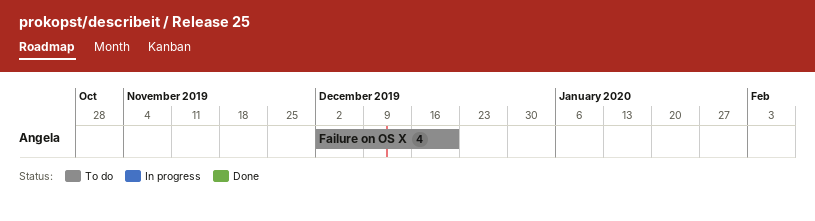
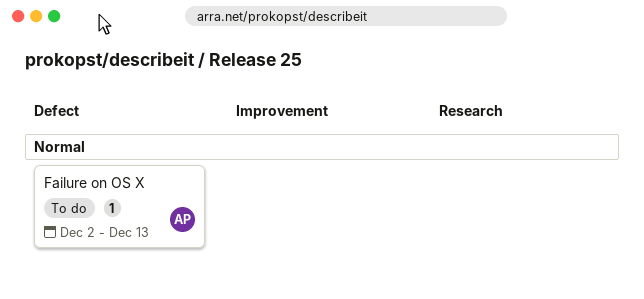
Failure on OS X, estimate: 4 -> 1
Failure on OS X, due: Dec 20 -> Dec 13

